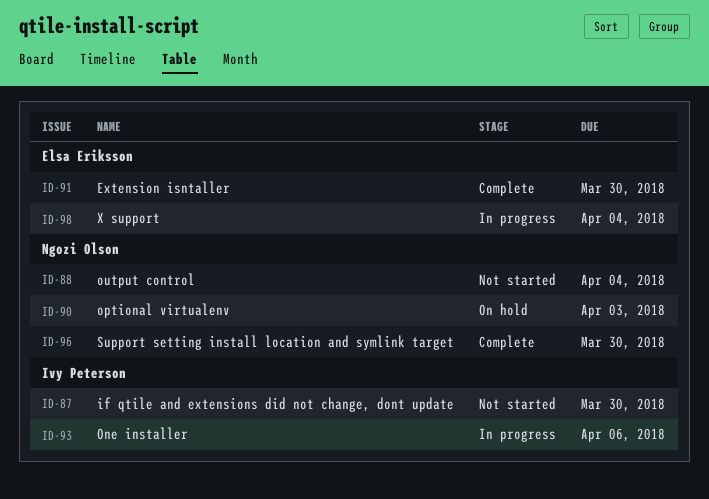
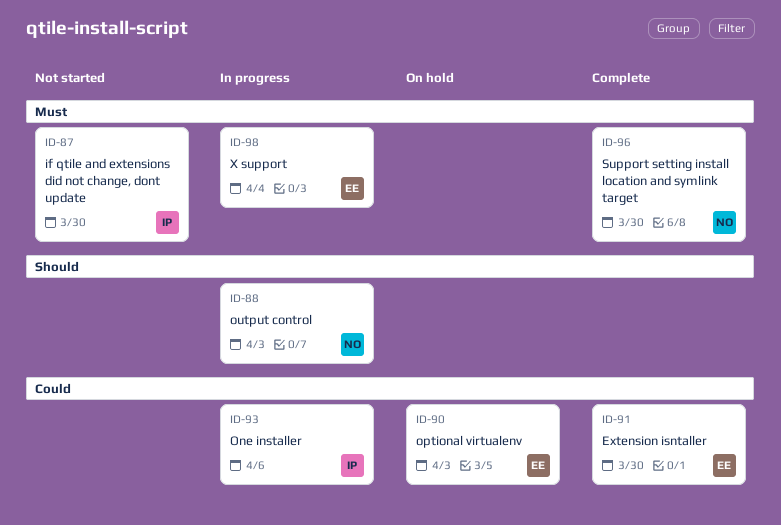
ID-88, status: Not started -> In progress
ID-88, due: Apr 4 -> Apr 3
ID-90, owner: Ngozi Olson -> Elsa Eriksson

